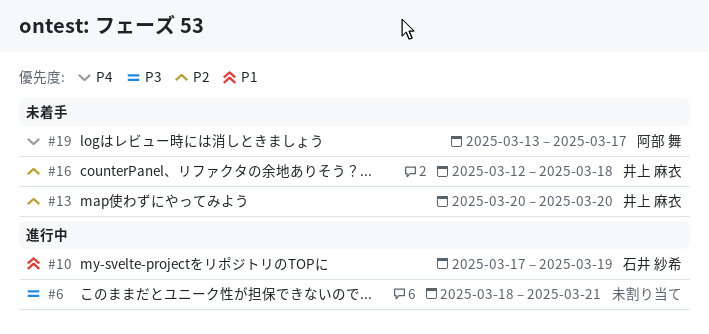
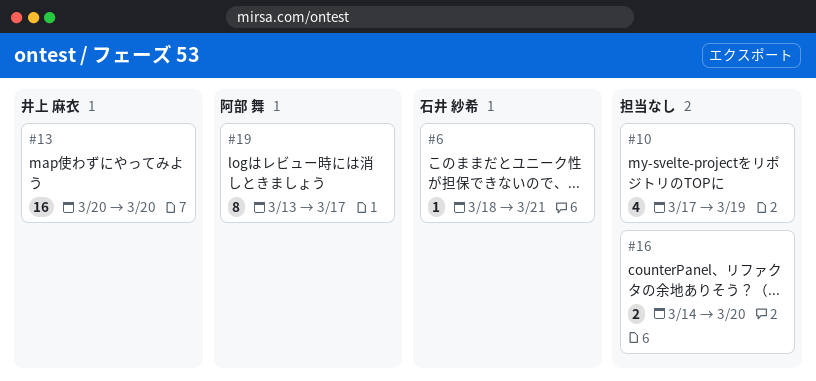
#6, owner: none -> 石井 紗希
#10, owner: 石井 紗希 -> none
#16, owner: 井上 麻衣 -> none
#16, start: Mar 12 -> Mar 14
#16, due: Mar 18 -> Mar 20

